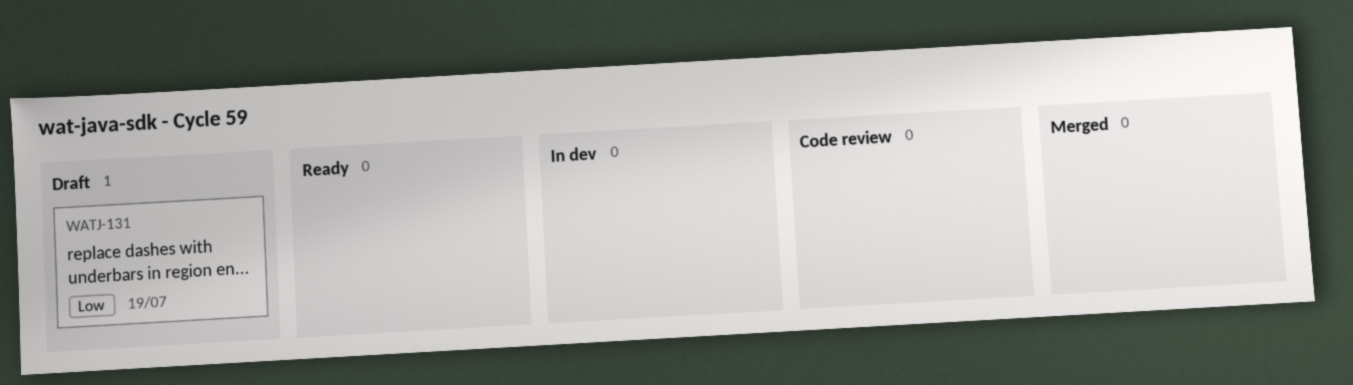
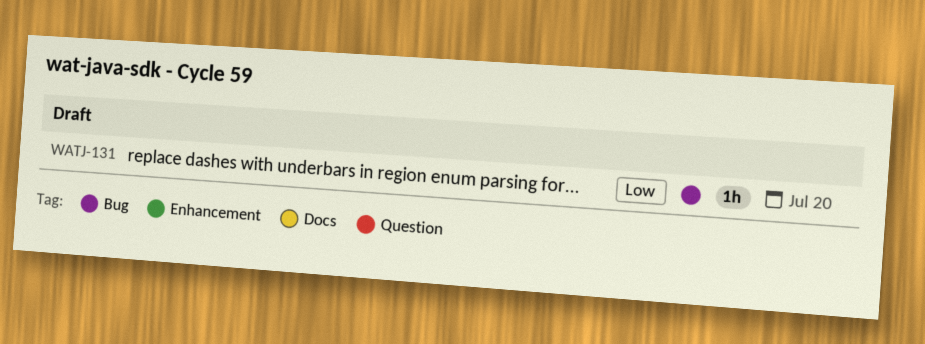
WATJ-131, due: Jul 19 -> Jul 20

